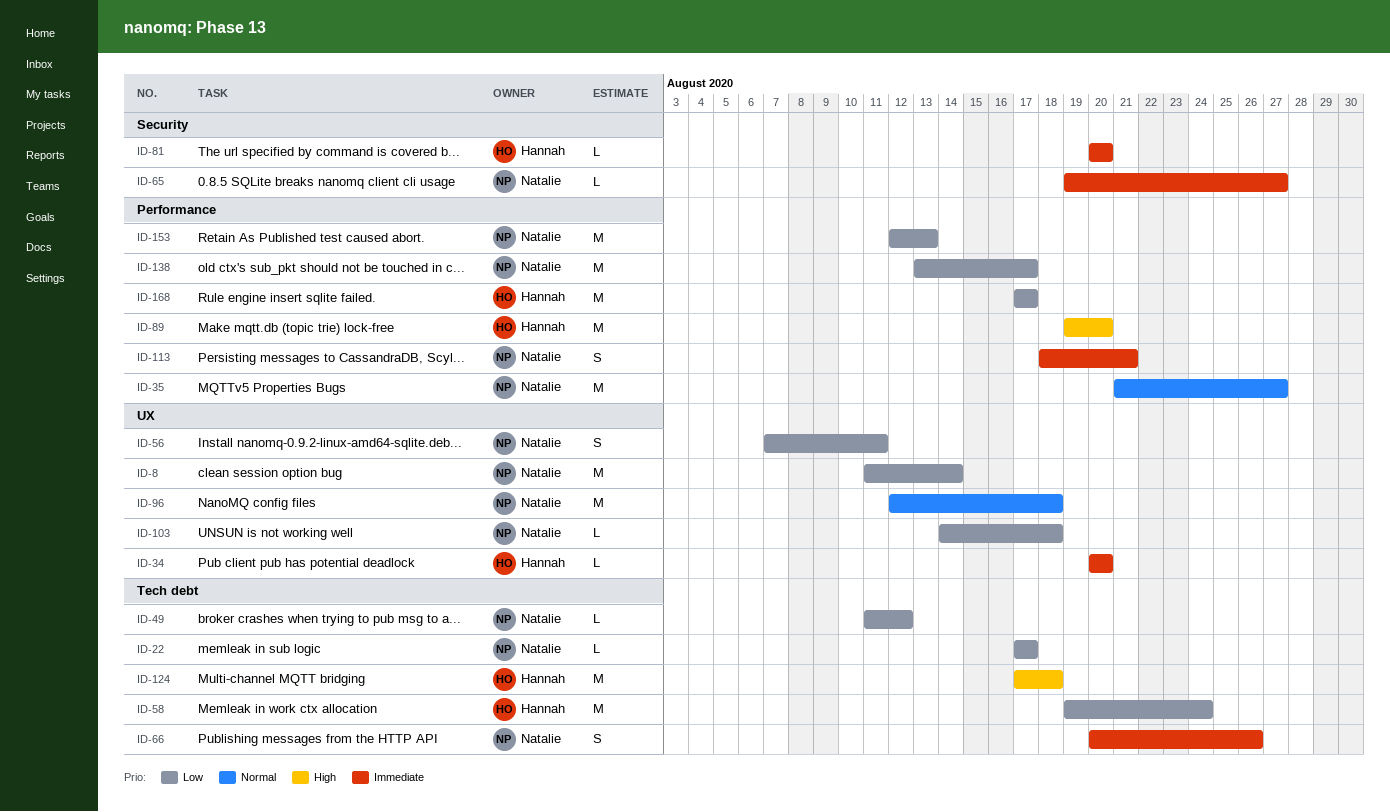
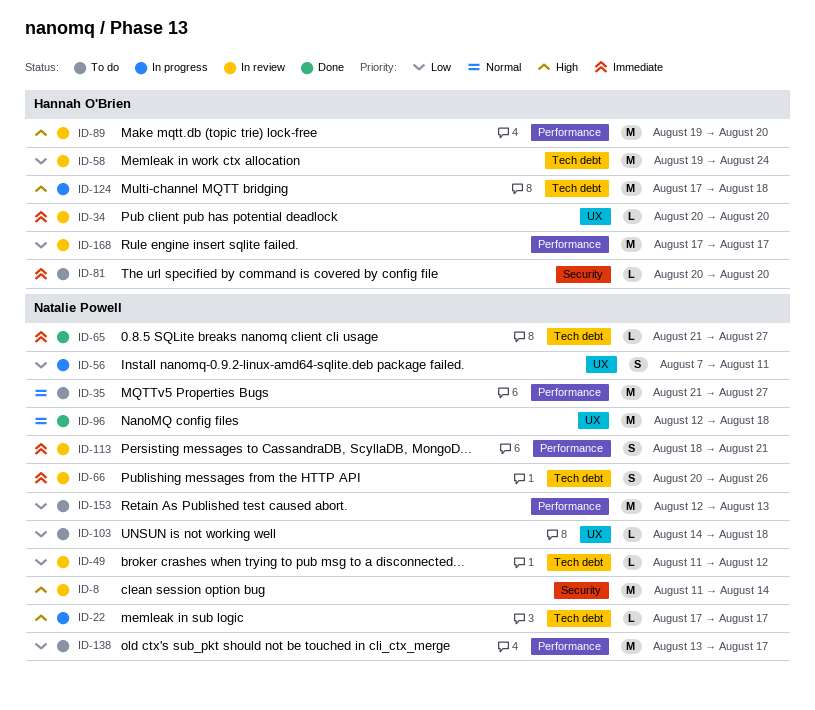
ID-8, priority: Low -> High
ID-8, label: UX -> Security
ID-22, priority: Low -> High
ID-65, label: Security -> Tech debt
ID-65, start: Aug 19 -> Aug 21

